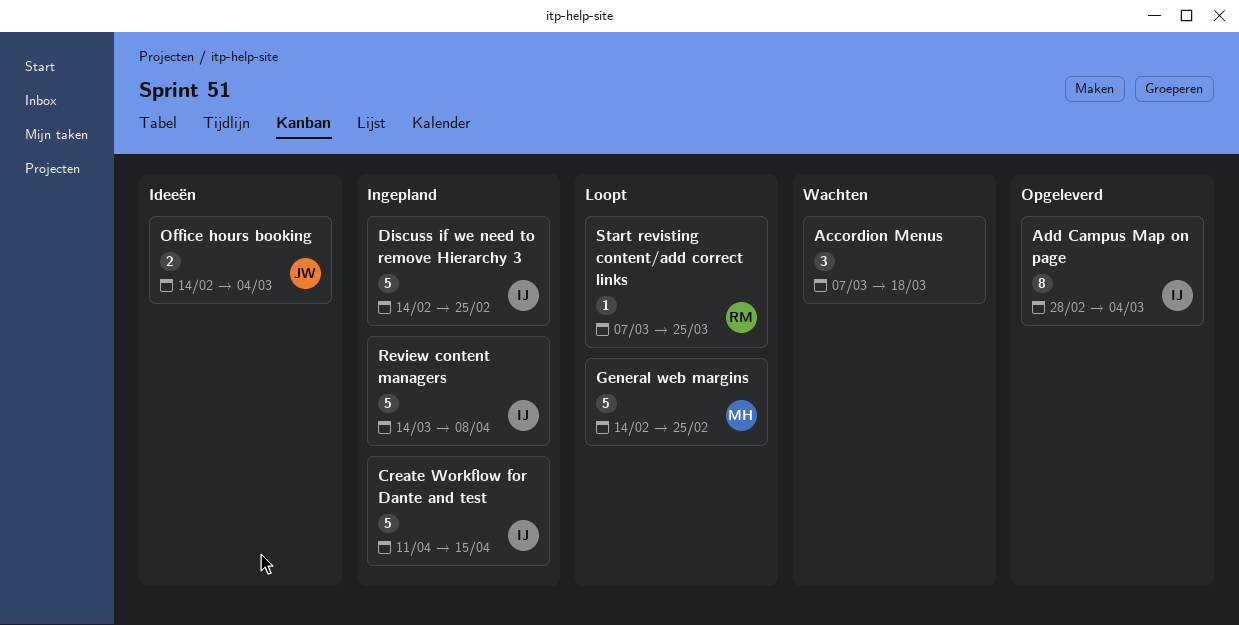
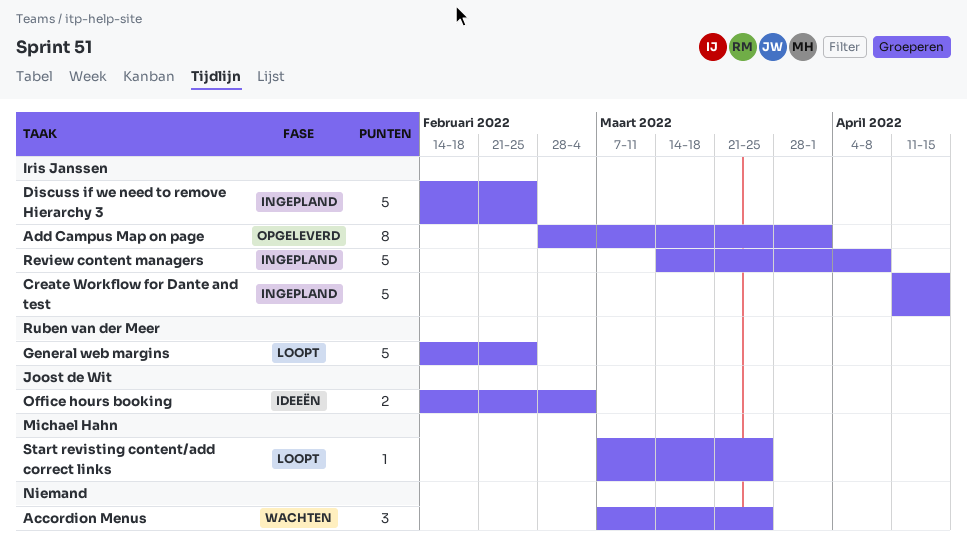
Accordion Menus, due: Mar 18 -> Mar 25
Add Campus Map on page, due: Mar 4 -> Apr 1
General web margins, owner: Michael Hahn -> Ruben van der Meer
Start revisting content/add correct links, owner: Ruben van der Meer -> Michael Hahn

